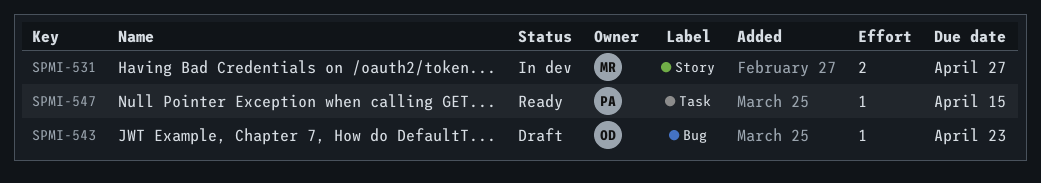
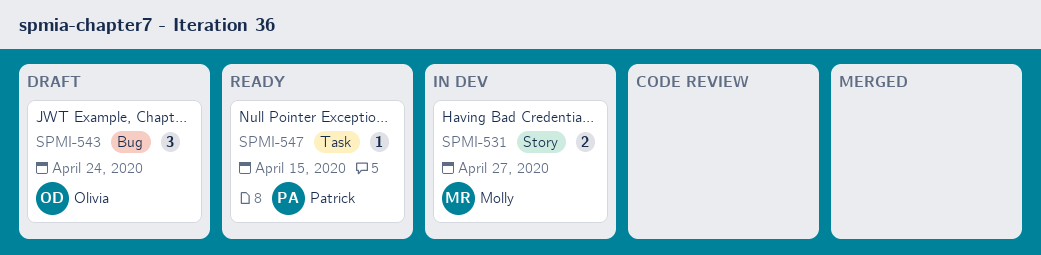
SPMI-543, estimate: 1 -> 3
SPMI-543, due: Apr 23 -> Apr 24

